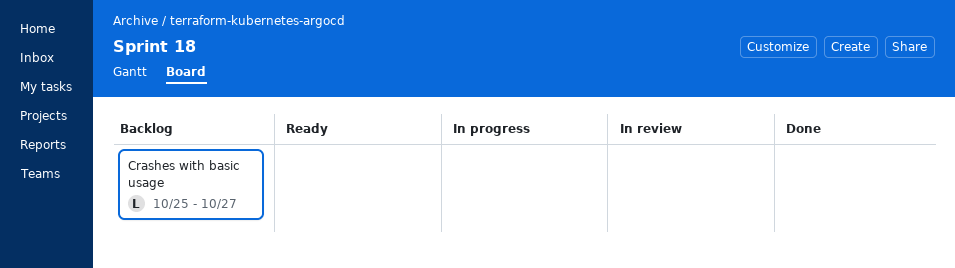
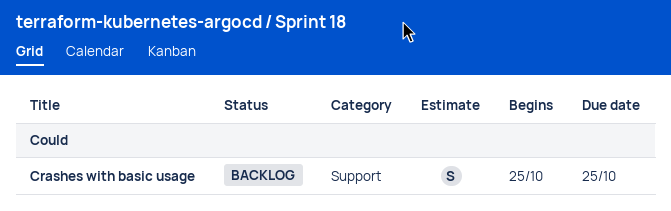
Crashes with basic usage, estimate: L -> S
Crashes with basic usage, due: Oct 27 -> Oct 25

